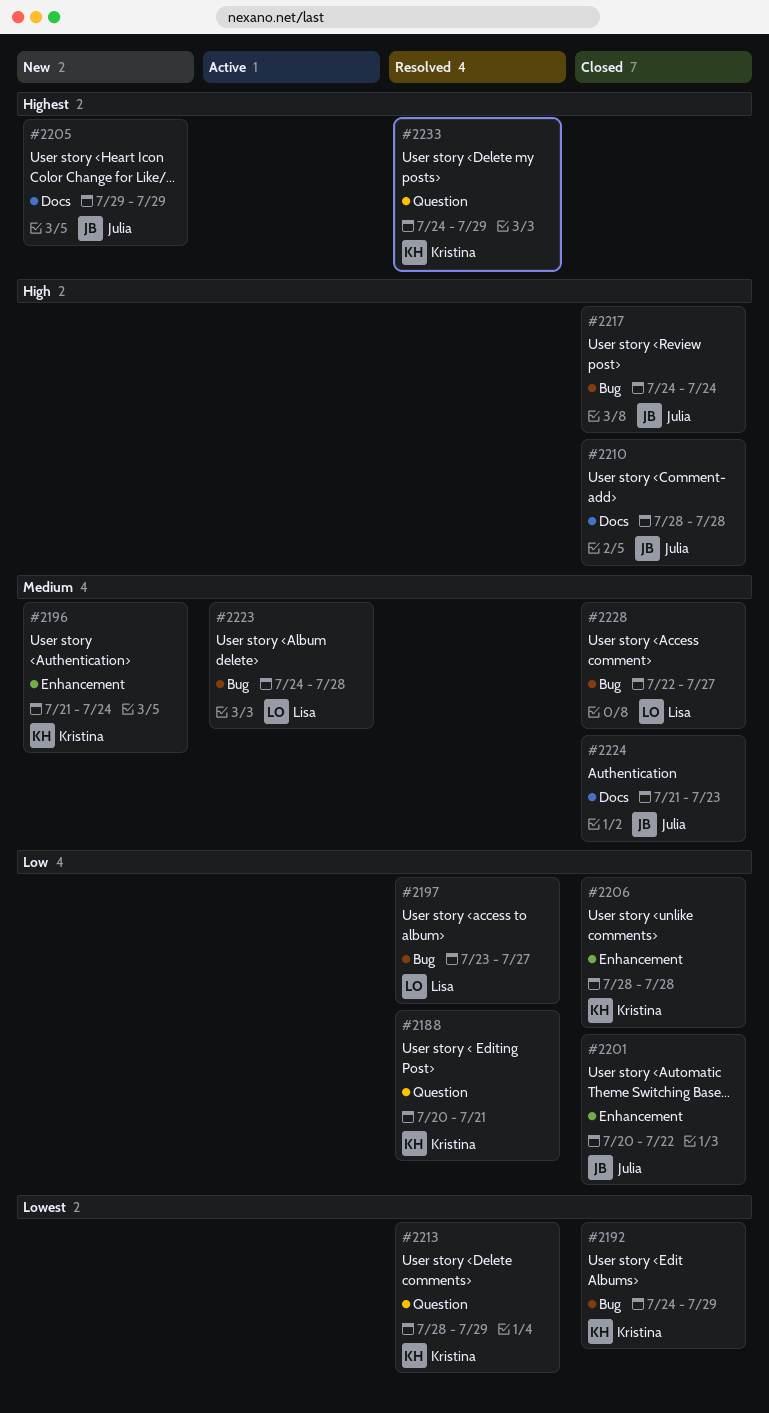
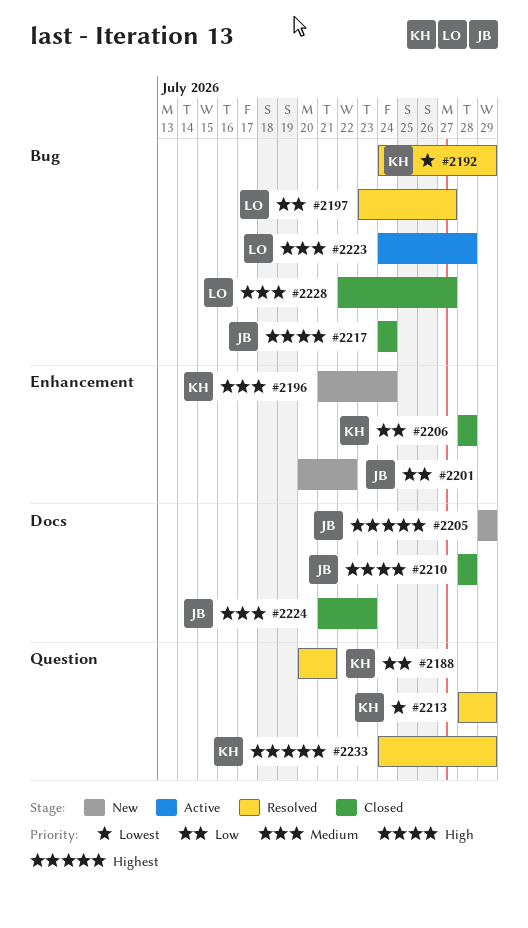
#2192, status: Closed -> Resolved
#2201, status: Closed -> New

